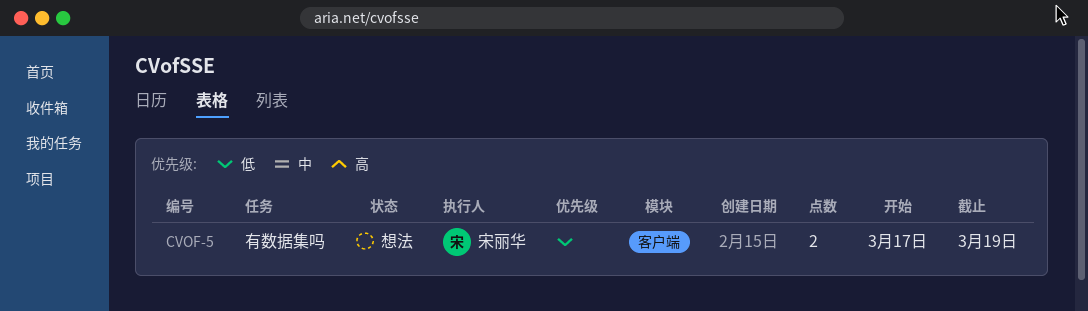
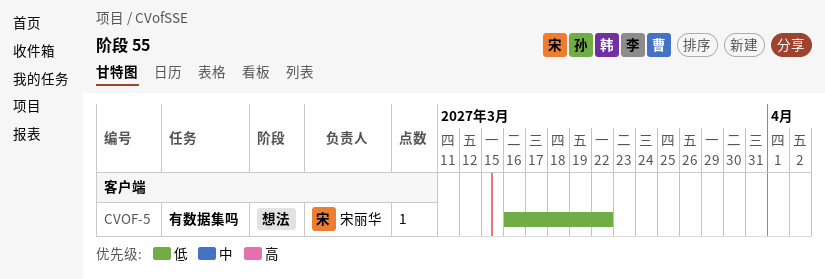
CVOF-5, estimate: 2 -> 1
CVOF-5, start: Mar 17 -> Mar 16
CVOF-5, due: Mar 19 -> Mar 22

